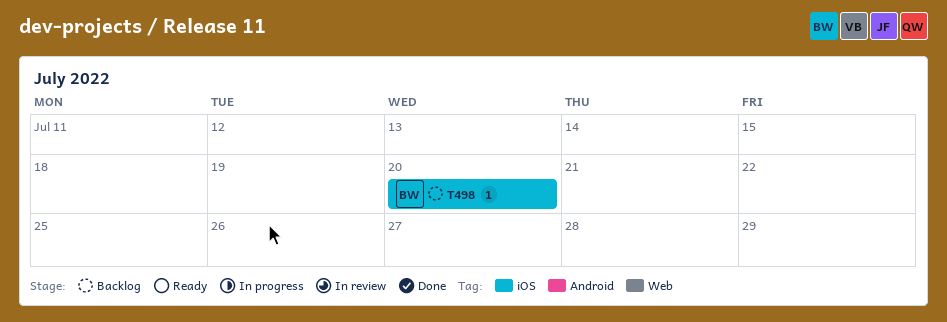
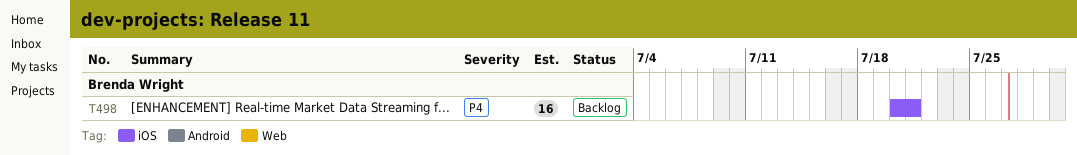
T498, estimate: 1 -> 16
T498, due: Jul 20 -> Jul 21

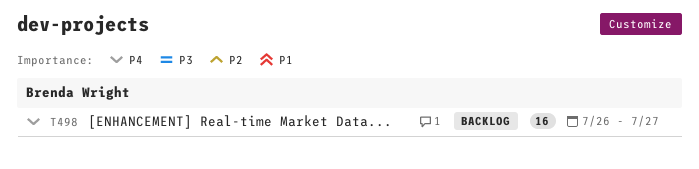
T498, start: Jul 20 -> Jul 26
T498, due: Jul 21 -> Jul 27

